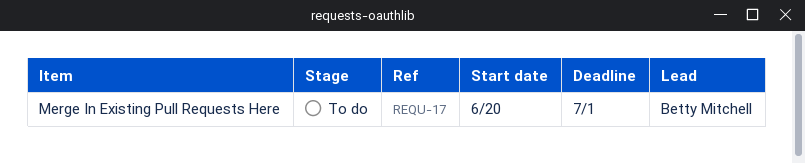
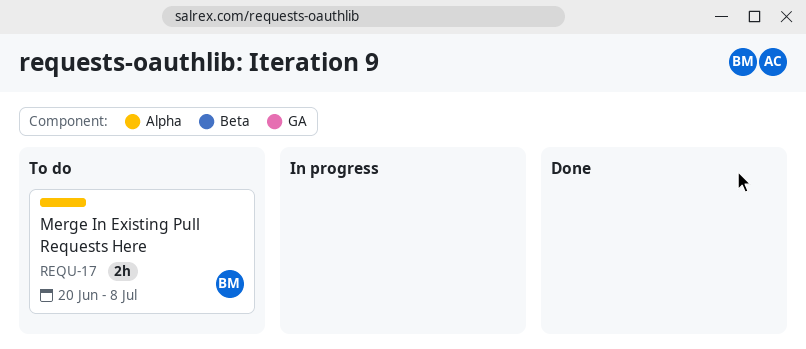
REQU-17, due: Jul 1 -> Jul 8

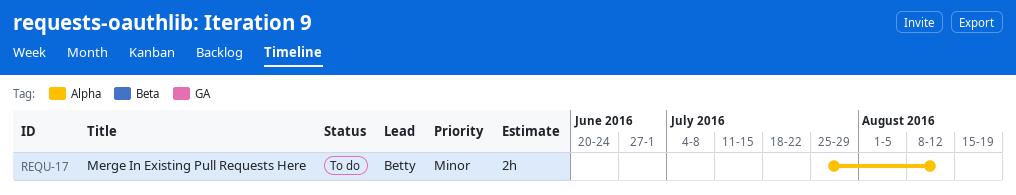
REQU-17, start: Jun 20 -> Jul 25
REQU-17, due: Jul 8 -> Aug 12

